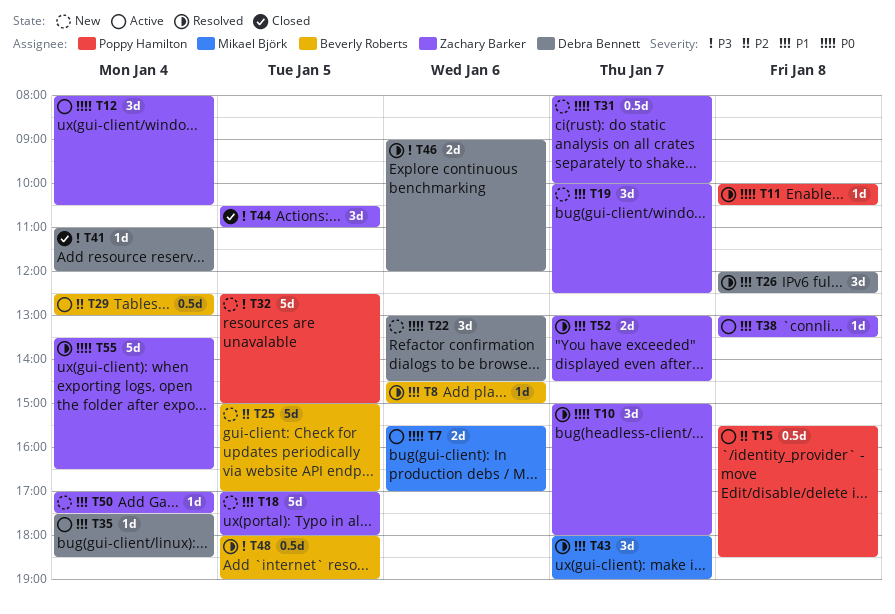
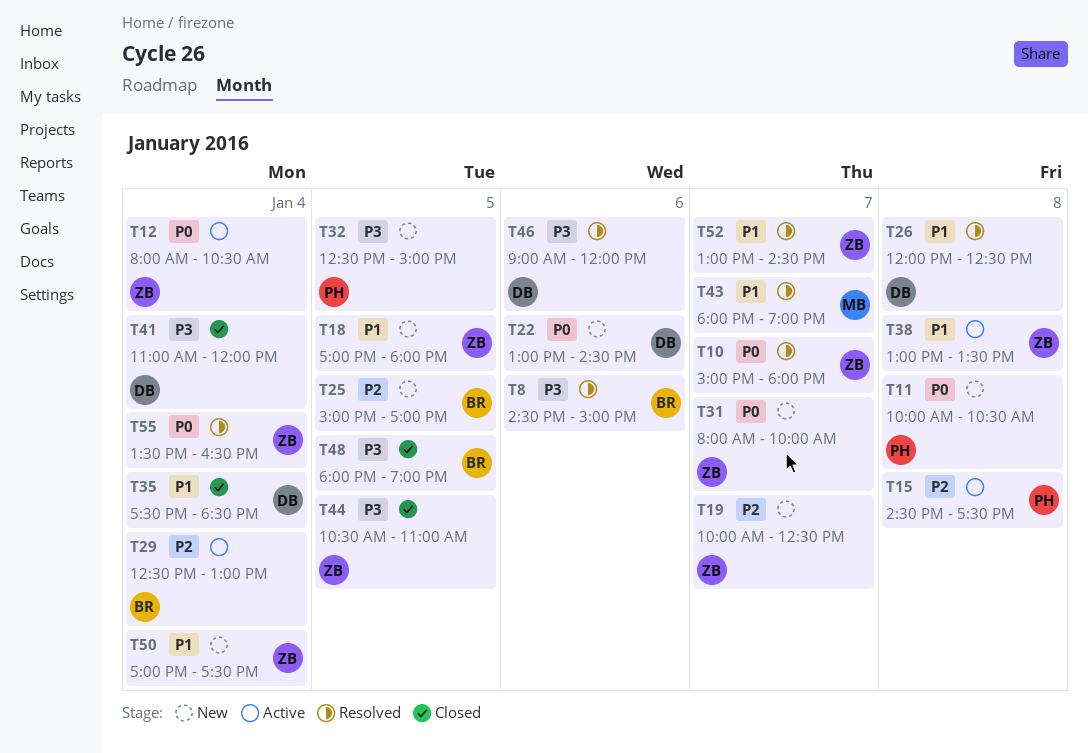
T7: present -> none
T8, priority: P1 -> P3
T11, status: Resolved -> New
T15, begins: 15:30 -> 14:30
T15, ends: 18:30 -> 17:30
T19, priority: P1 -> P2
T35, status: Active -> Closed
T48, status: Resolved -> Closed

